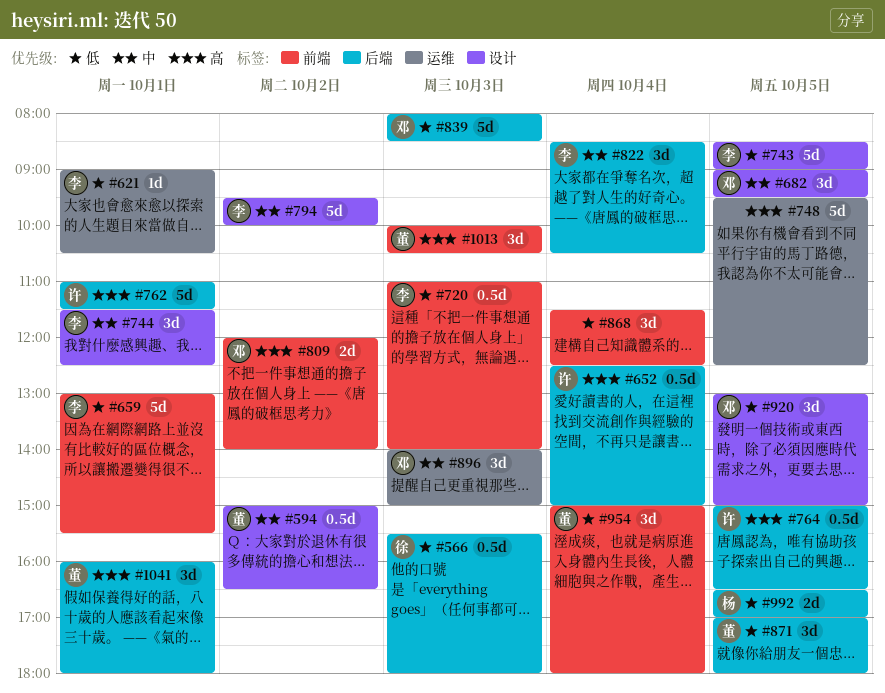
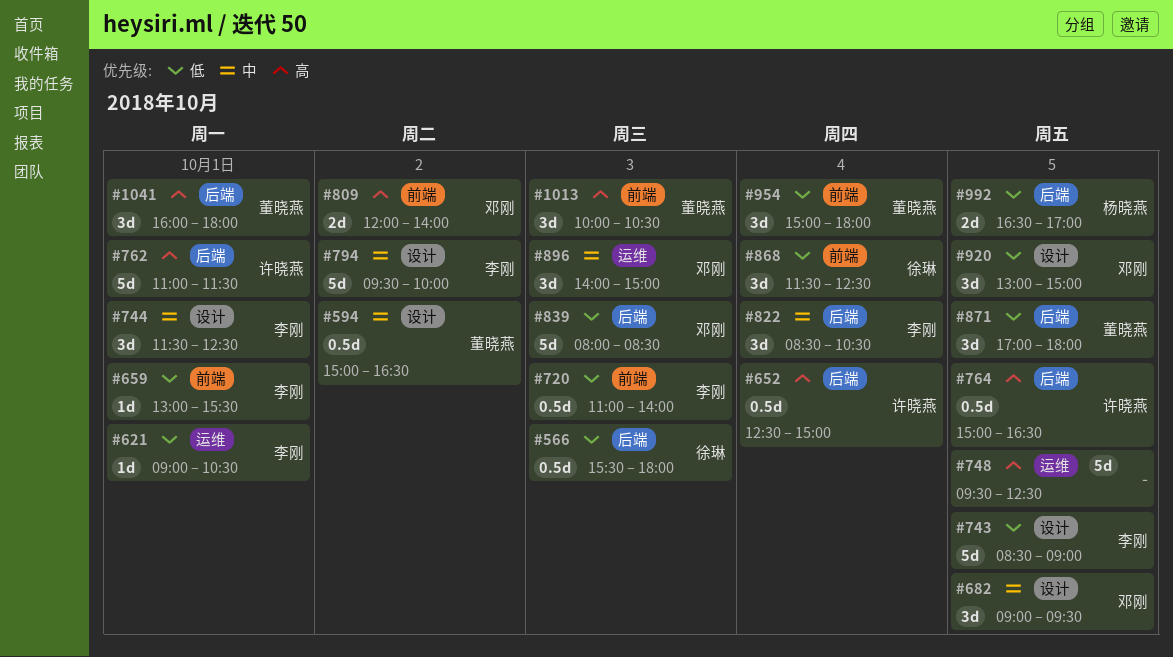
#659, estimate: 5d -> 1d
#868, owner: none -> 徐琳

